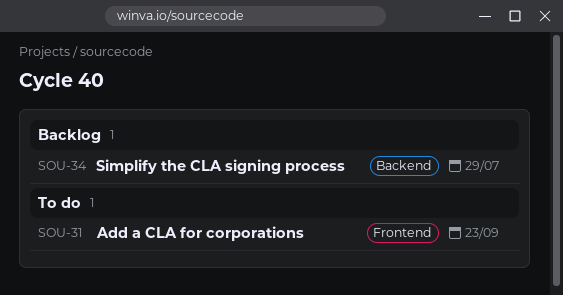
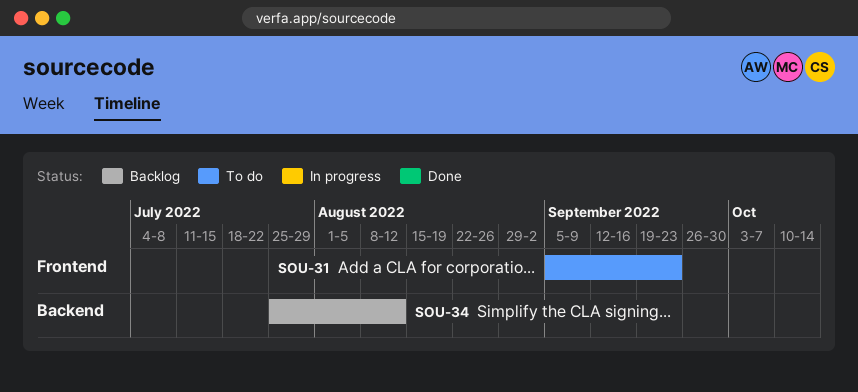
SOU-34, due: Jul 29 -> Aug 12

